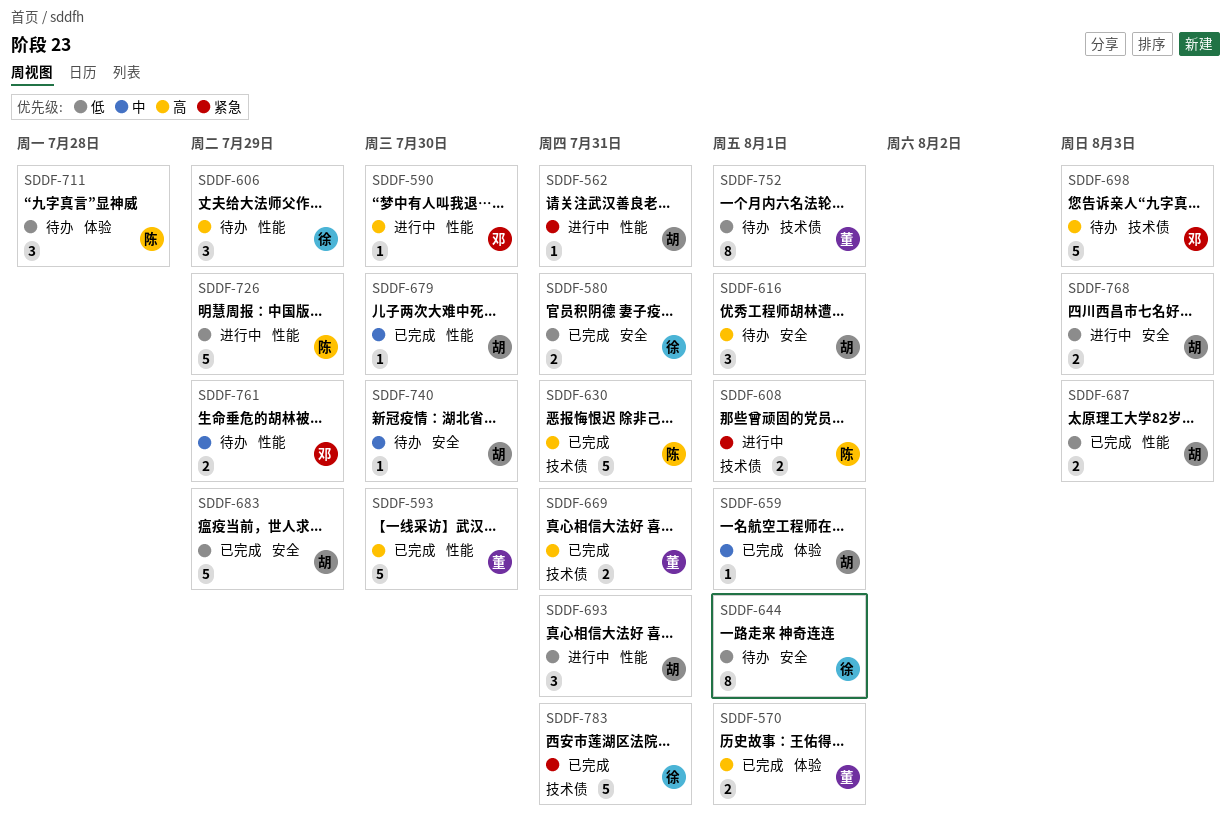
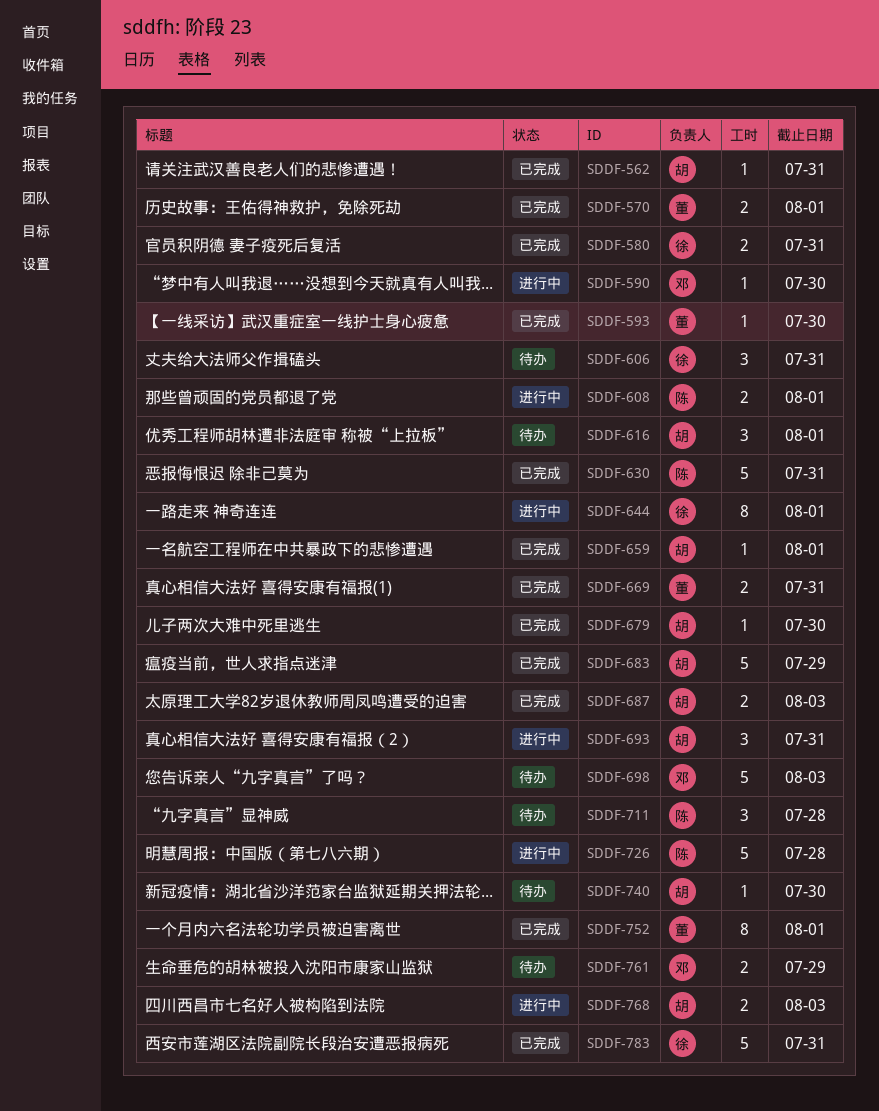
SDDF-562, status: 进行中 -> 已完成
SDDF-593, estimate: 5 -> 1
SDDF-606, due: Jul 29 -> Jul 31
SDDF-644, status: 待办 -> 进行中
SDDF-726, due: Jul 29 -> Jul 28
SDDF-752, status: 待办 -> 已完成

